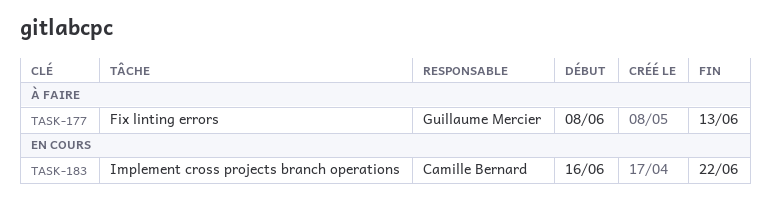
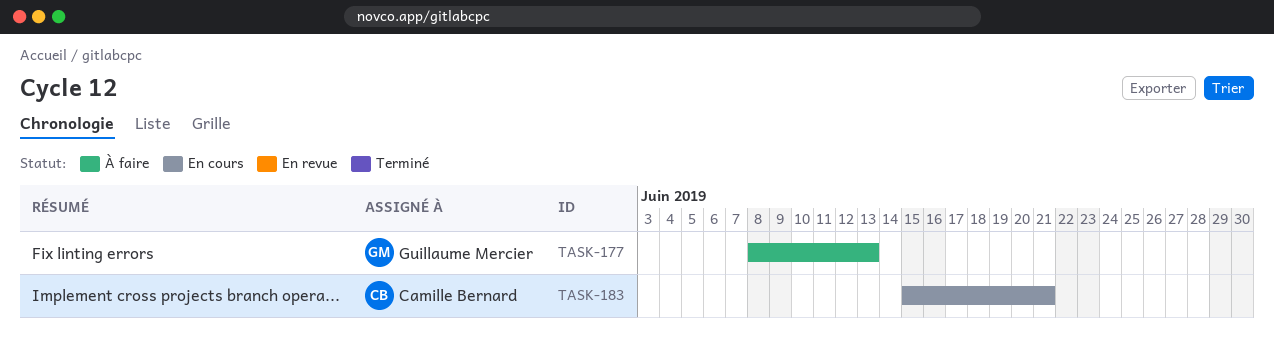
TASK-183, start: Jun 16 -> Jun 15
TASK-183, due: Jun 22 -> Jun 21

